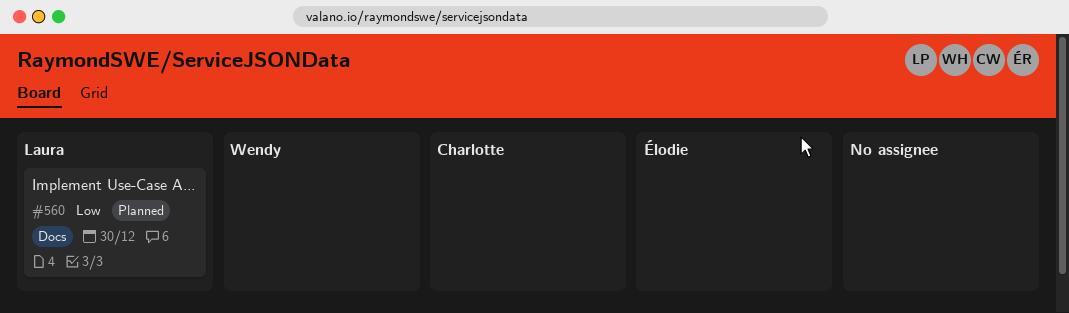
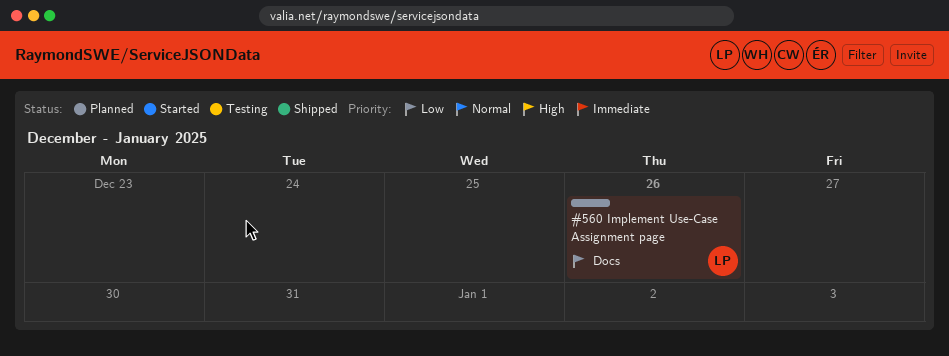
#560, due: Dec 30 -> Dec 26

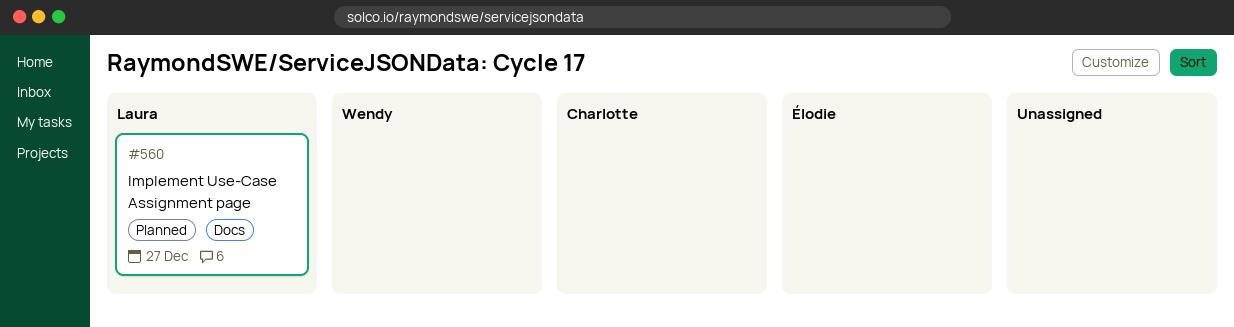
#560, due: Dec 26 -> Dec 27

